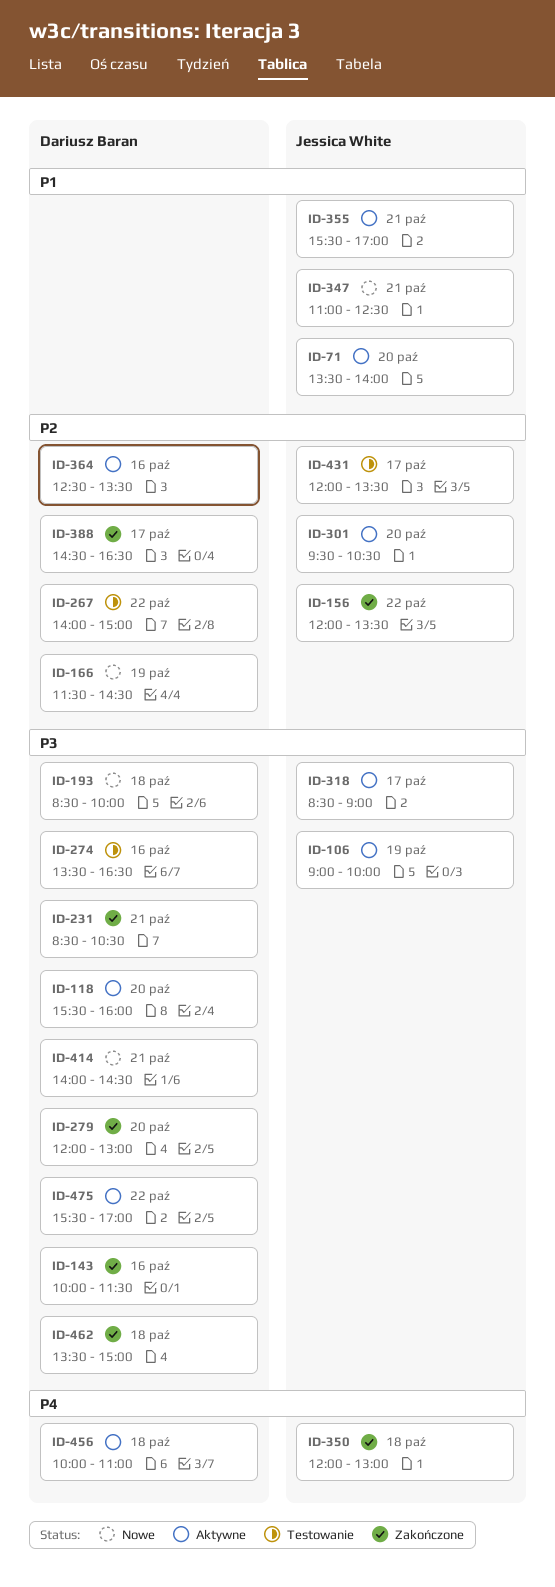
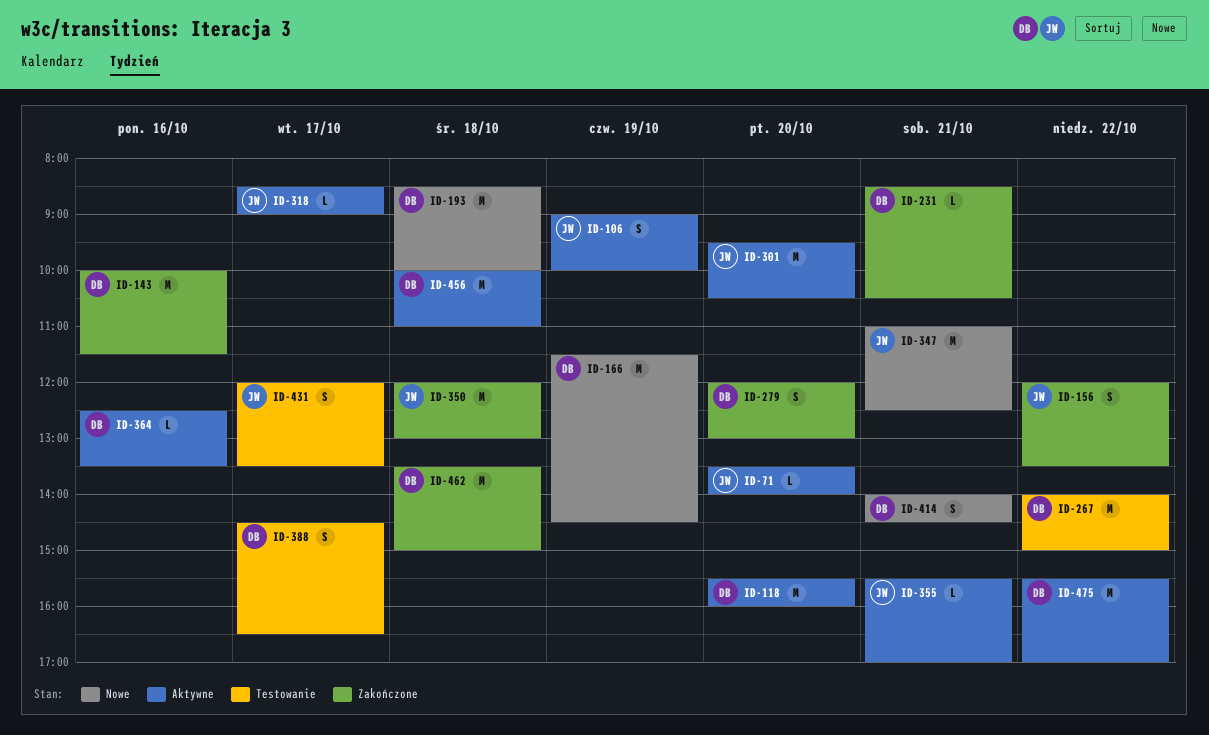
ID-274: present -> none
ID-388, status: Zakończone -> Testowanie

